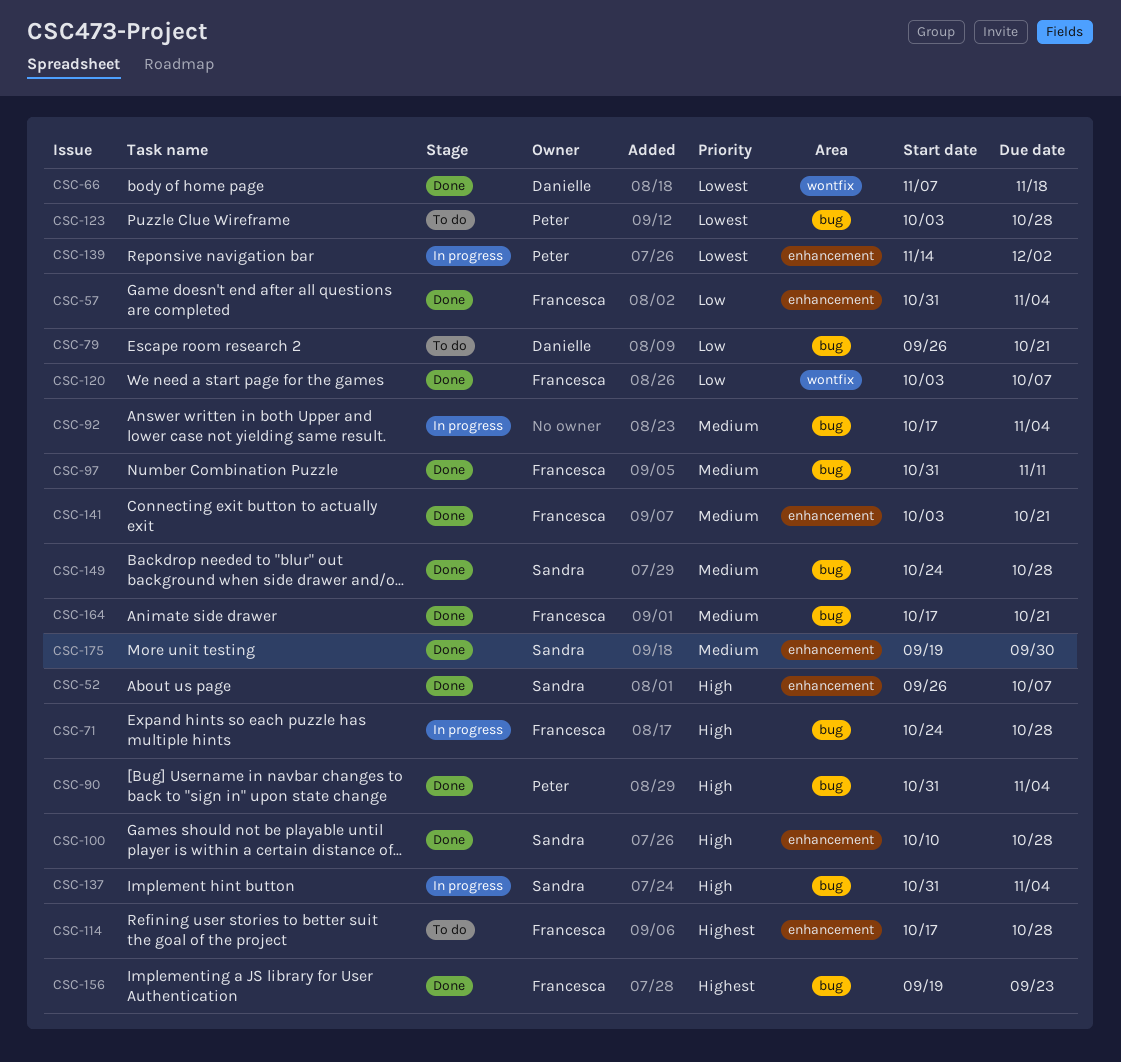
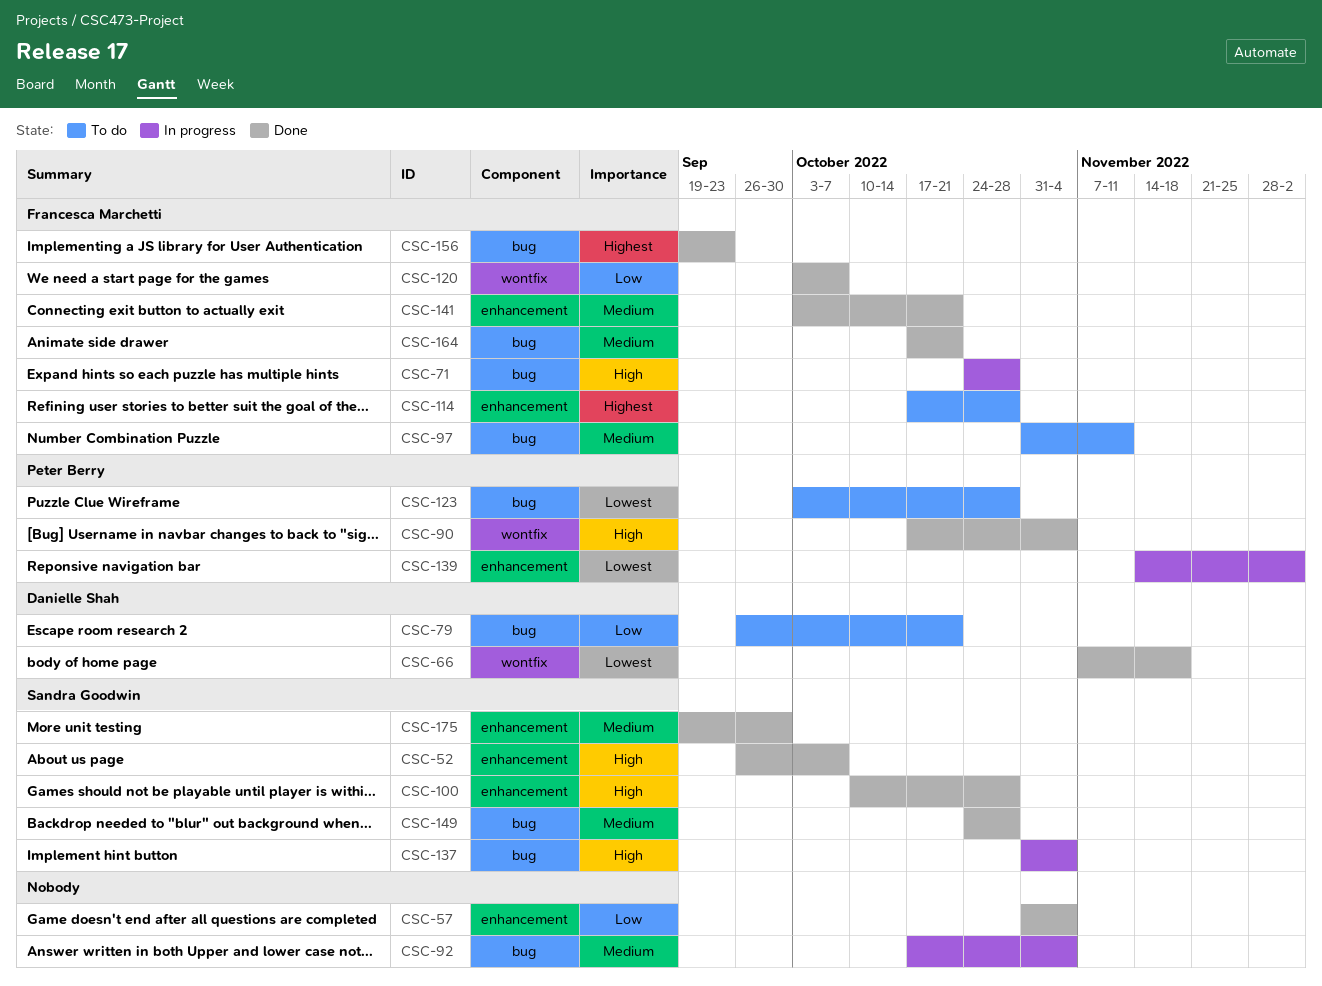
CSC-57, owner: Francesca Marchetti -> none
CSC-90, label: bug -> wontfix
CSC-90, start: Oct 31 -> Oct 17
CSC-97, status: Done -> To do

